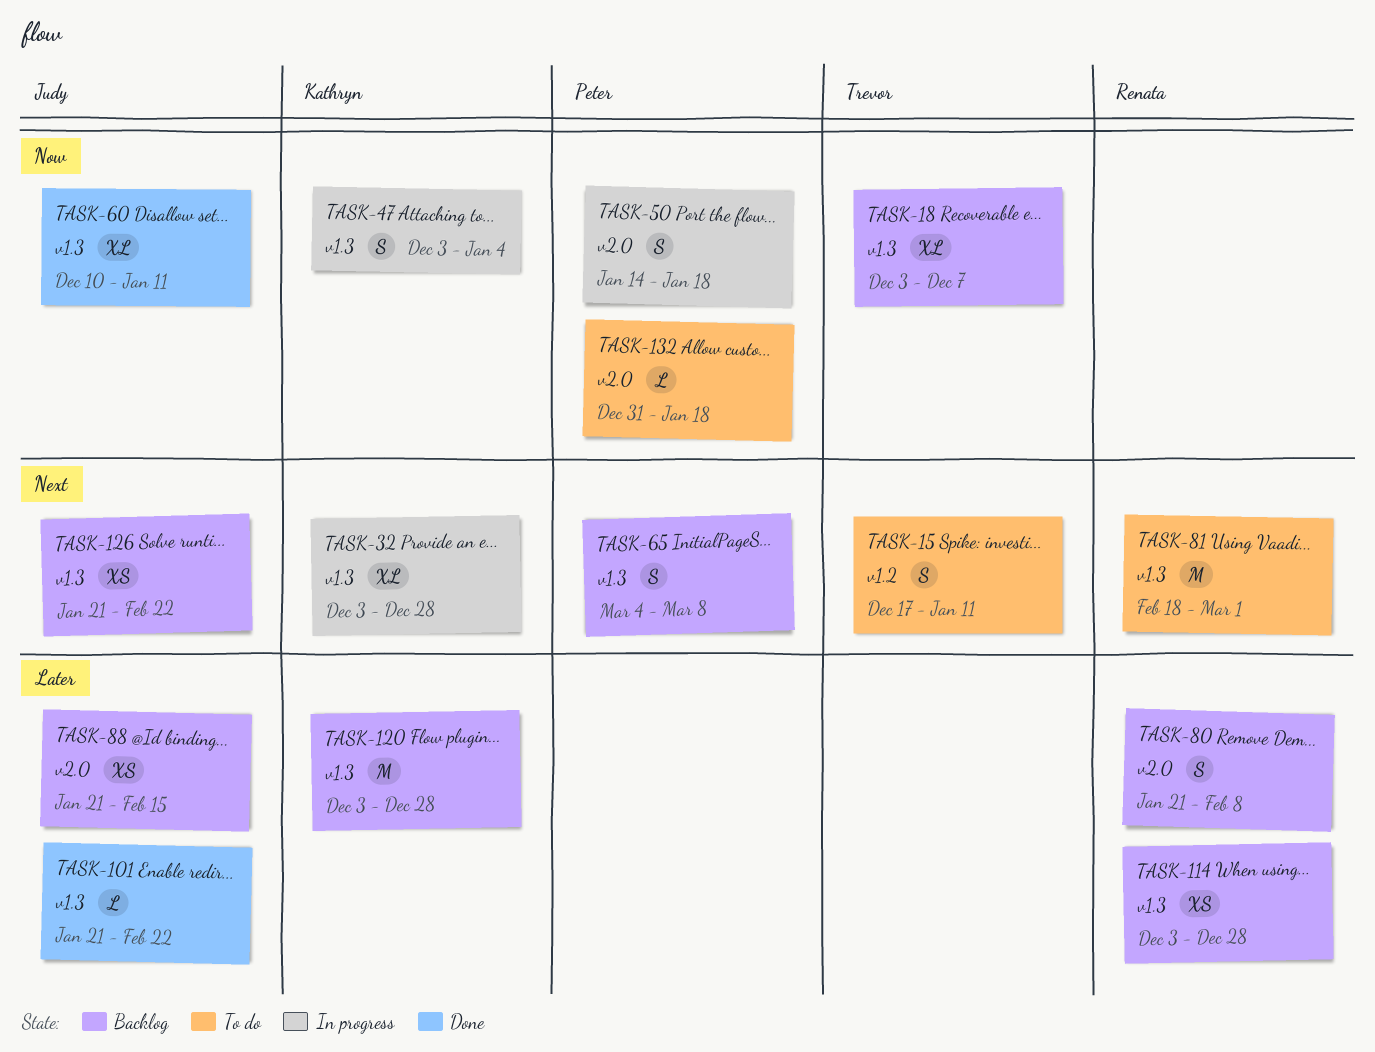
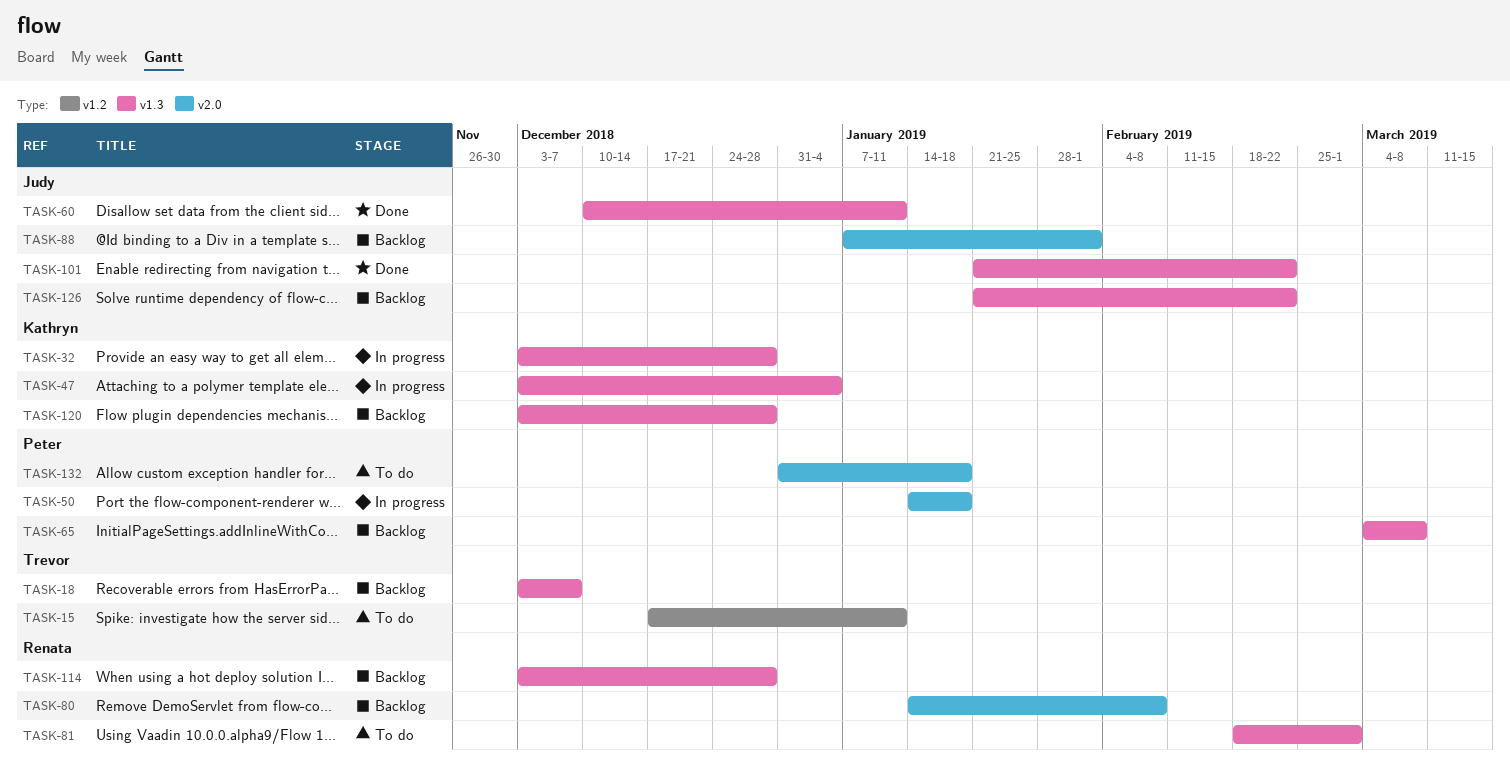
TASK-80, start: Jan 21 -> Jan 14
TASK-88, start: Jan 21 -> Jan 7
TASK-88, due: Feb 15 -> Feb 1

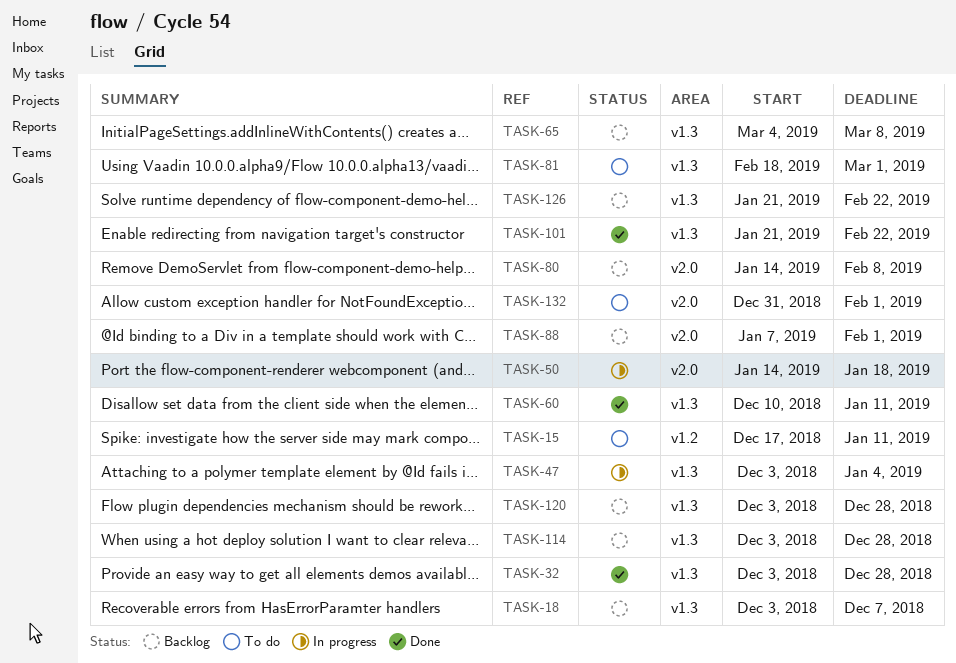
TASK-32, status: In progress -> Done
TASK-132, due: Jan 18 -> Feb 1

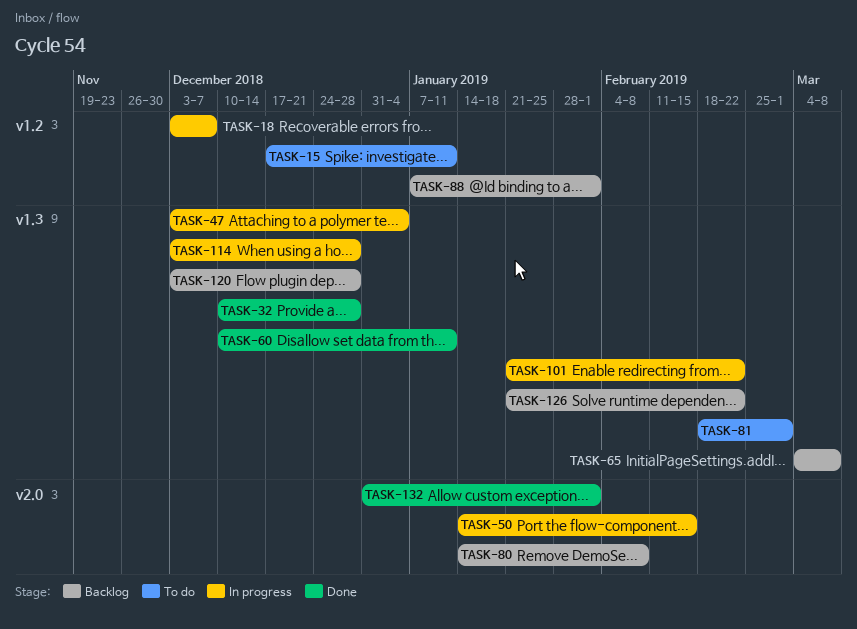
TASK-18, status: Backlog -> In progress
TASK-18, label: v1.3 -> v1.2
TASK-32, start: Dec 3 -> Dec 10
TASK-50, due: Jan 18 -> Feb 15
TASK-88, label: v2.0 -> v1.2
TASK-101, status: Done -> In progress
TASK-114, status: Backlog -> In progress
TASK-132, status: To do -> Done

